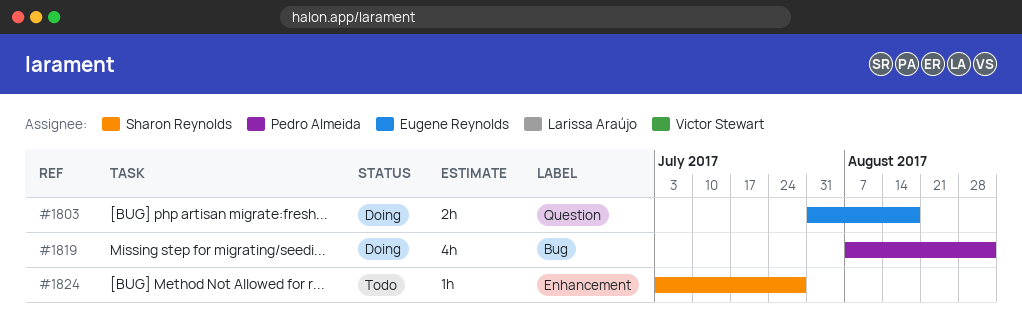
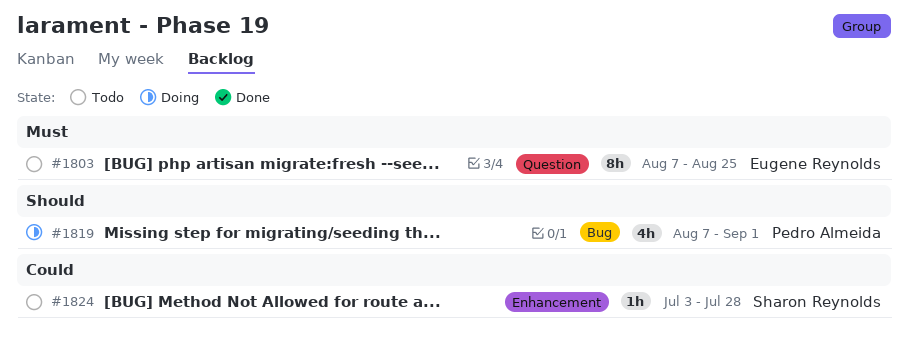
#1803, status: Doing -> Todo
#1803, estimate: 2h -> 8h
#1803, start: Jul 31 -> Aug 7
#1803, due: Aug 18 -> Aug 25

